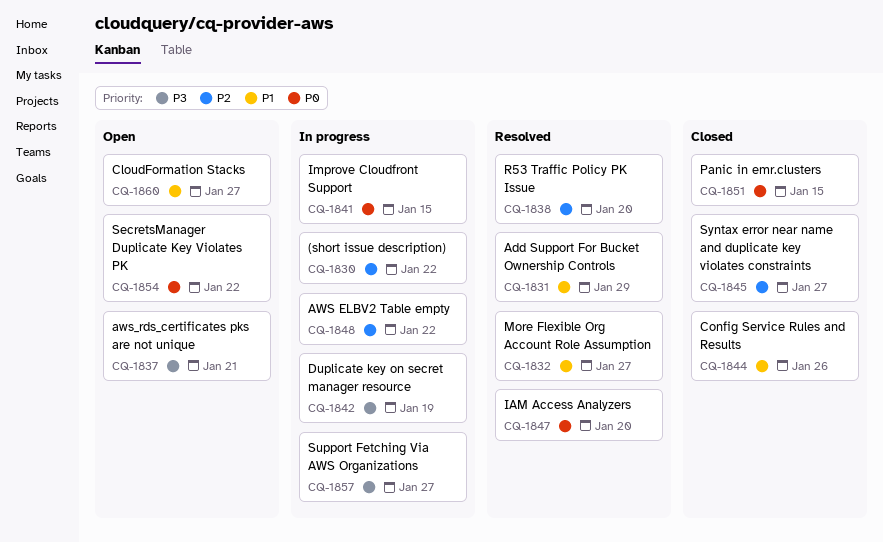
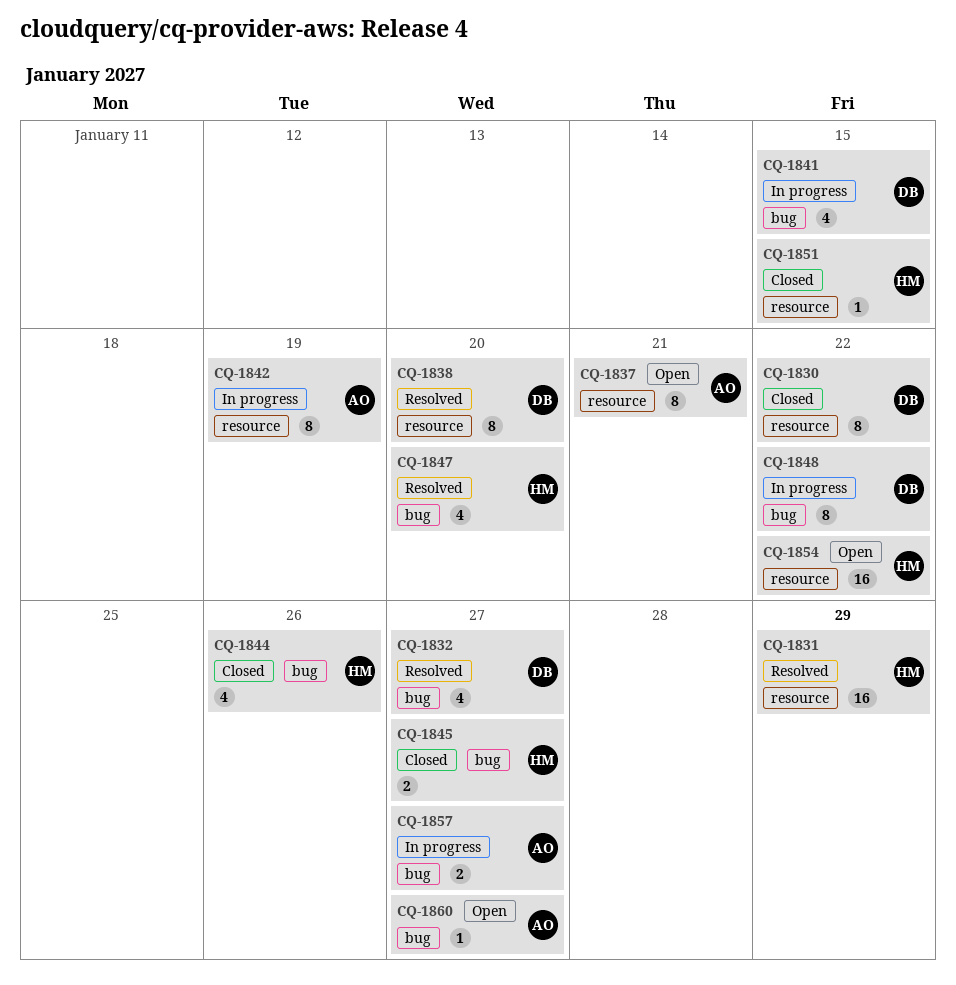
CQ-1830, status: In progress -> Closed

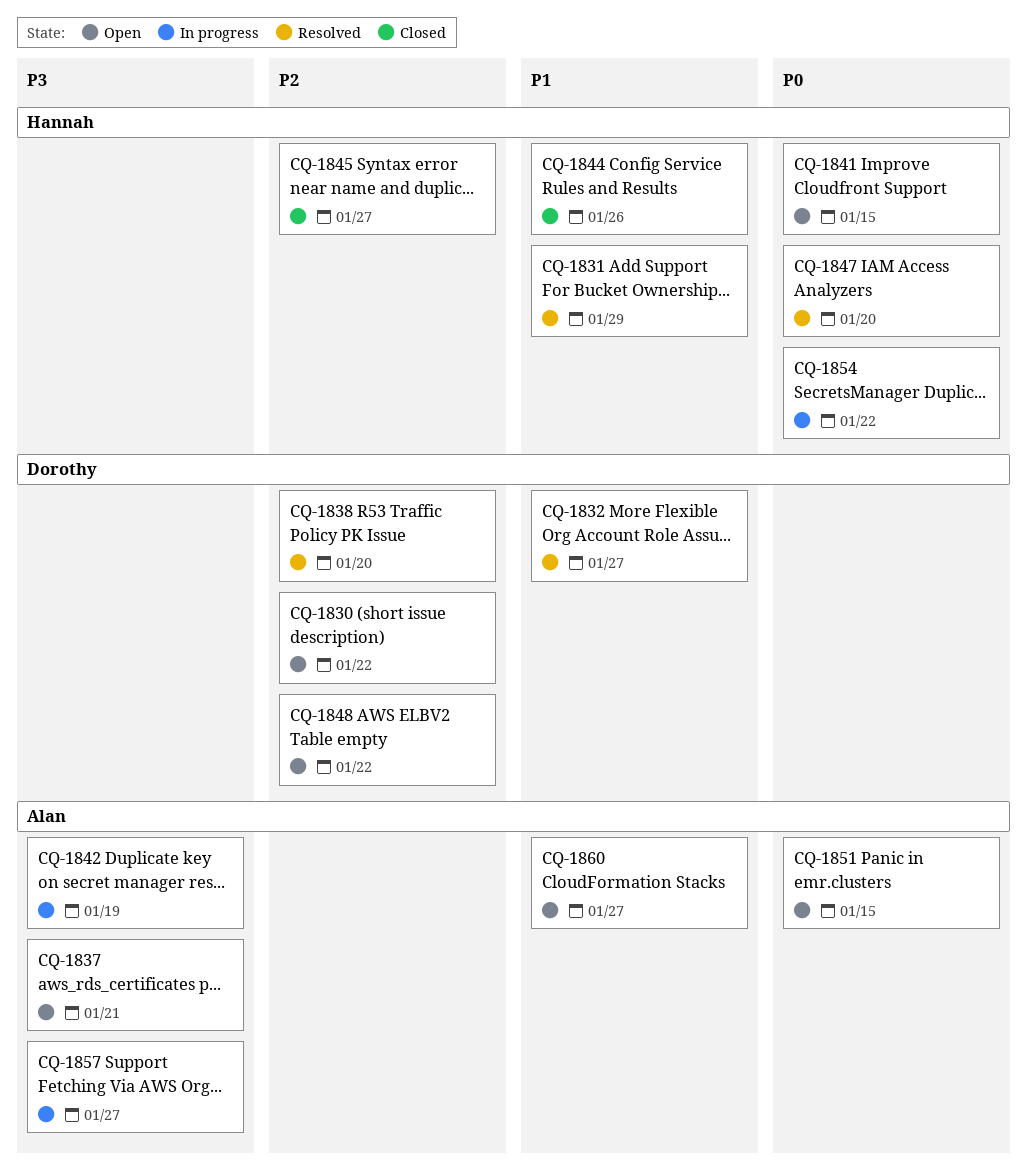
CQ-1830, status: Closed -> Open
CQ-1841, status: In progress -> Open
CQ-1841, owner: Dorothy -> Hannah
CQ-1848, status: In progress -> Open
CQ-1851, status: Closed -> Open
CQ-1851, owner: Hannah -> Alan
CQ-1854, status: Open -> In progress

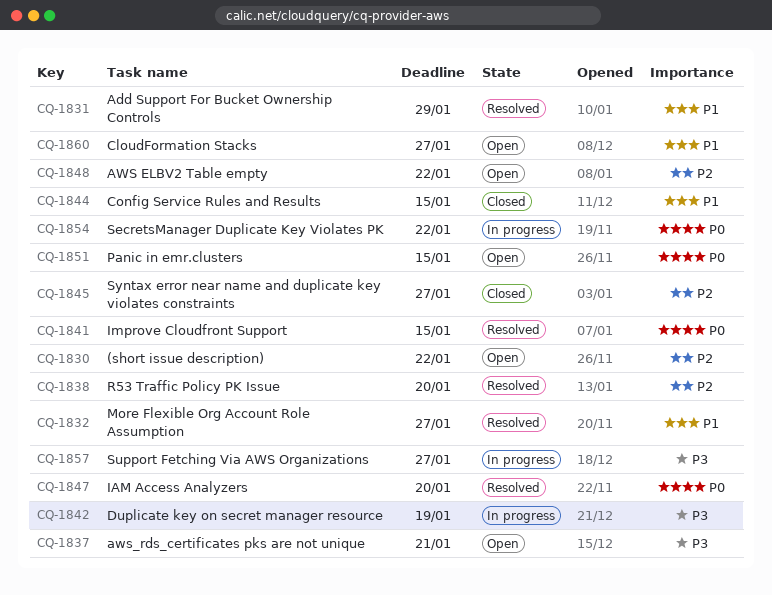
CQ-1841, status: Open -> Resolved
CQ-1844, due: Jan 26 -> Jan 15

